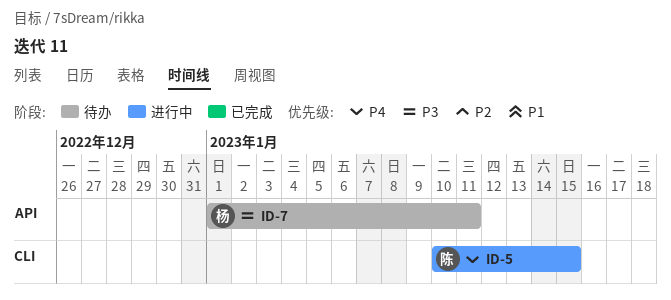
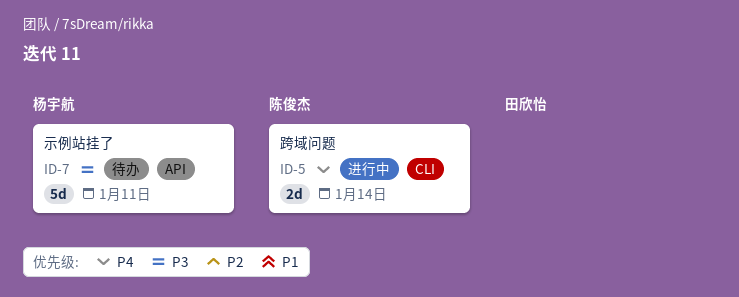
ID-5, due: Jan 15 -> Jan 14

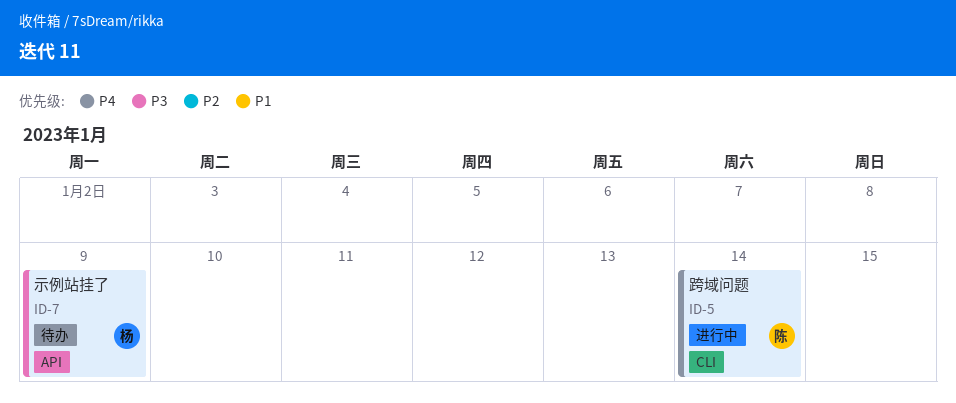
ID-7, due: Jan 11 -> Jan 9

